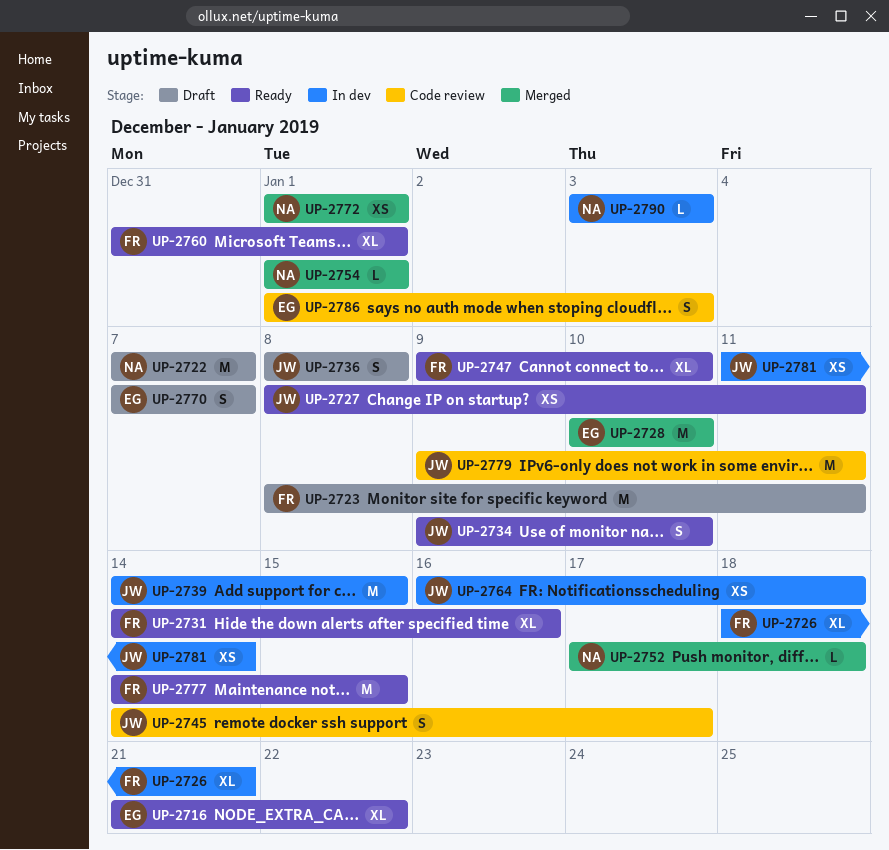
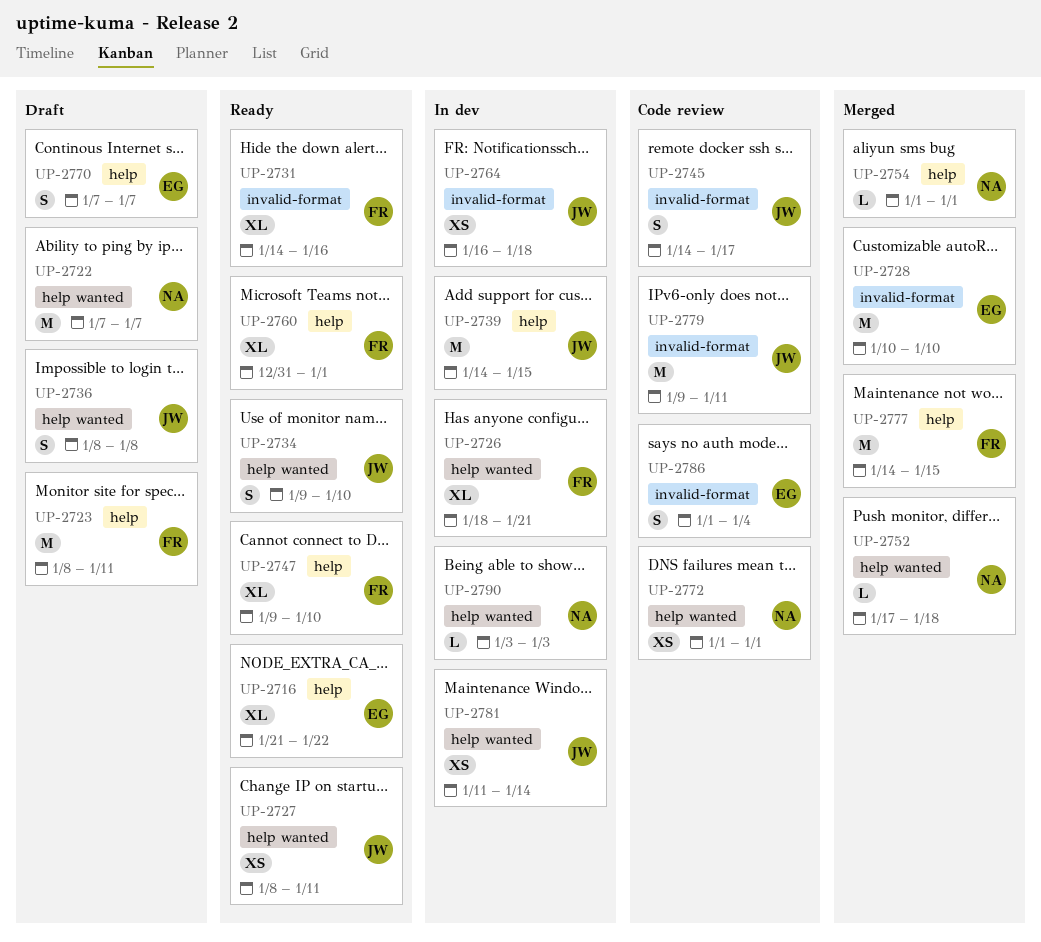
UP-2772, status: Merged -> Code review
UP-2777, status: Ready -> Merged
UP-2786, due: Jan 3 -> Jan 4

